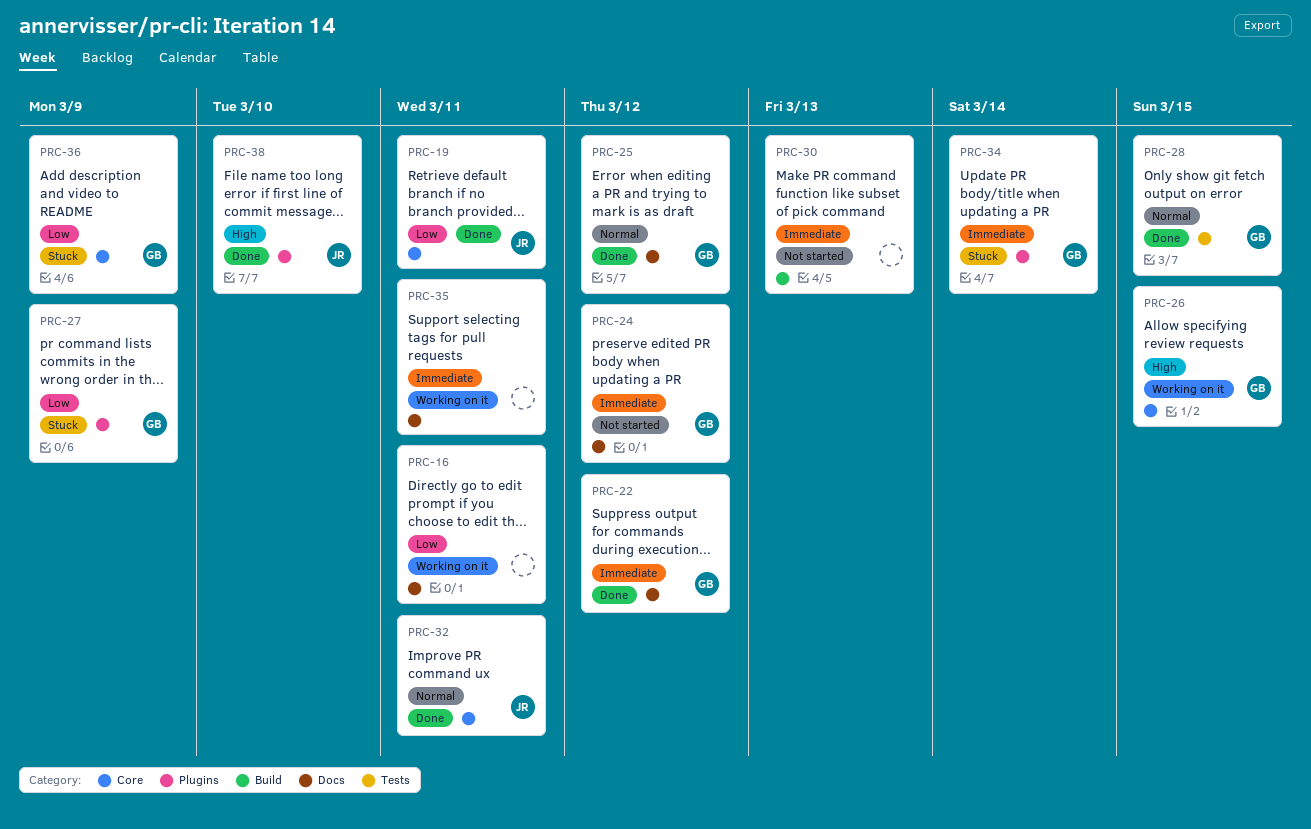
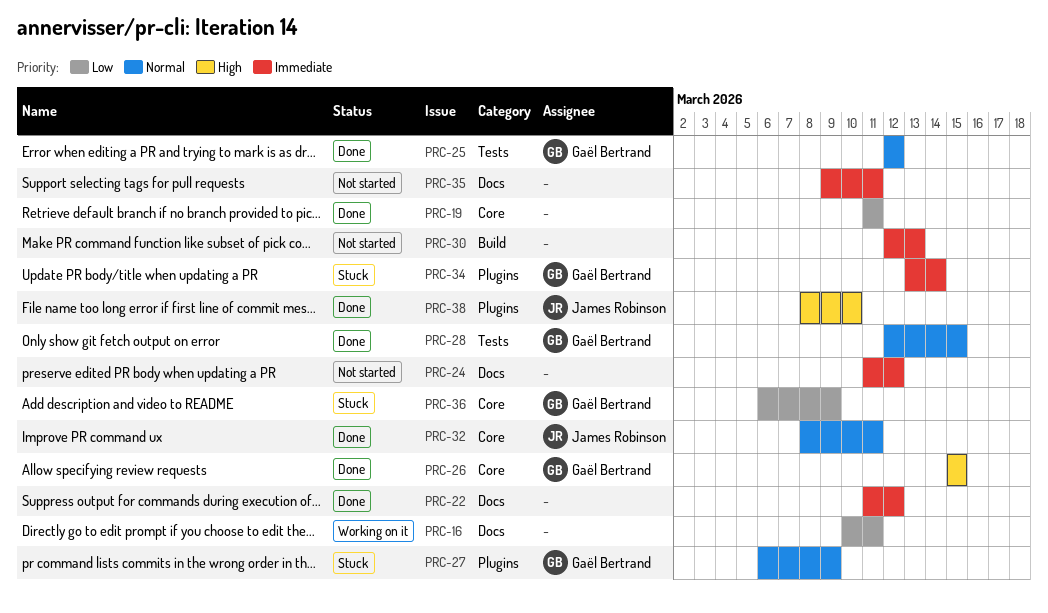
PRC-19, owner: James Robinson -> none
PRC-22, owner: Gaël Bertrand -> none
PRC-24, owner: Gaël Bertrand -> none
PRC-25, label: Docs -> Tests
PRC-26, status: Working on it -> Done
PRC-27, priority: Low -> Normal
PRC-35, status: Working on it -> Not started

